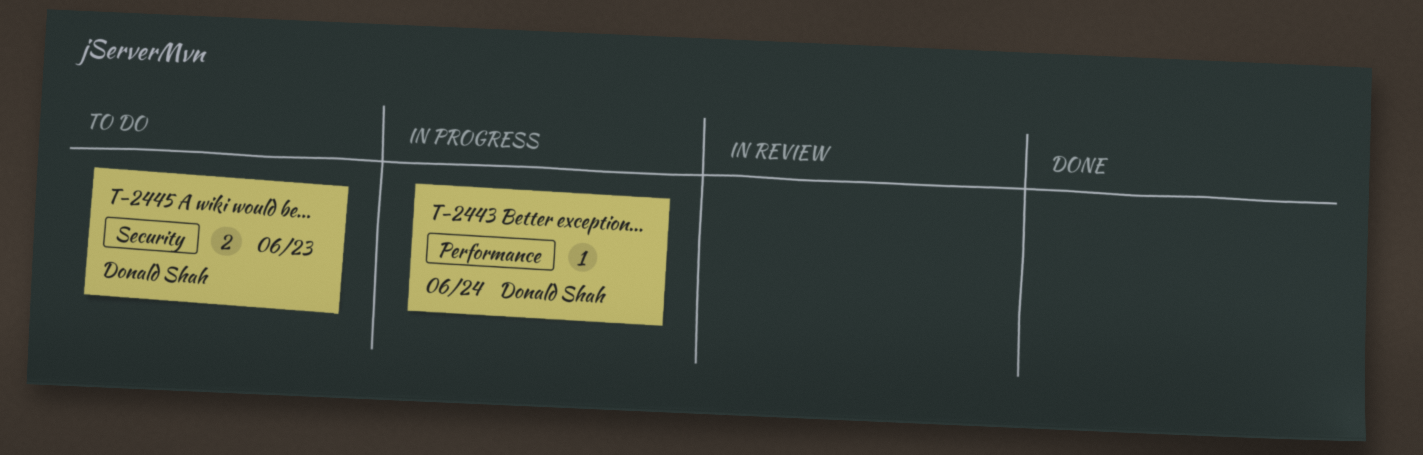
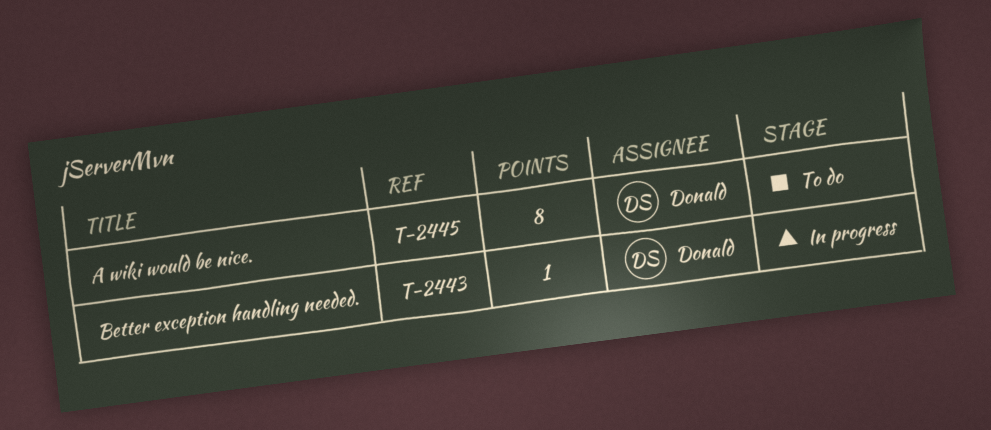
T-2445, estimate: 2 -> 8

